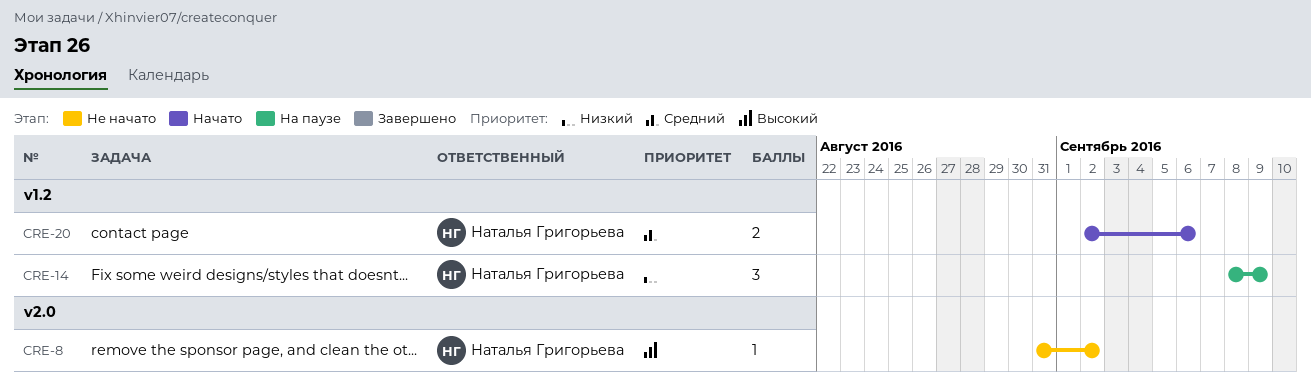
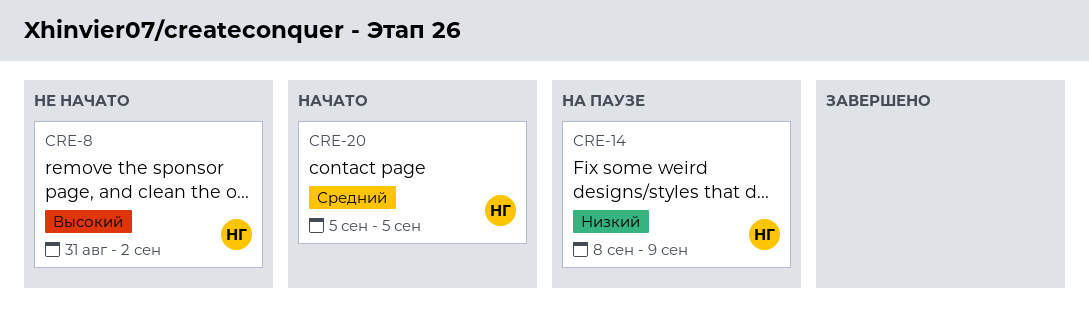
CRE-20, start: Sep 2 -> Sep 5
CRE-20, due: Sep 6 -> Sep 5

